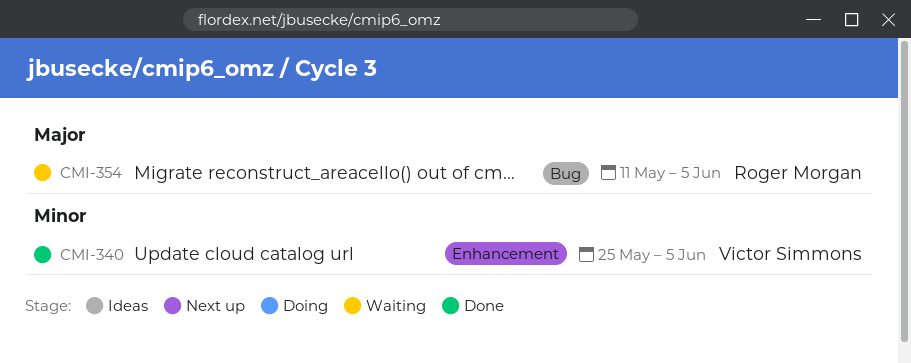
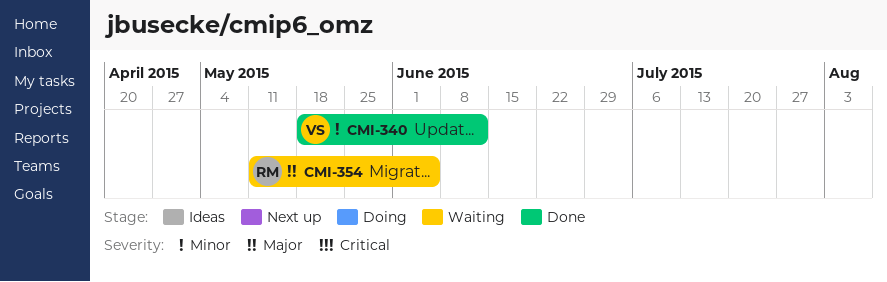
CMI-340, start: May 25 -> May 18
CMI-340, due: Jun 5 -> Jun 12

